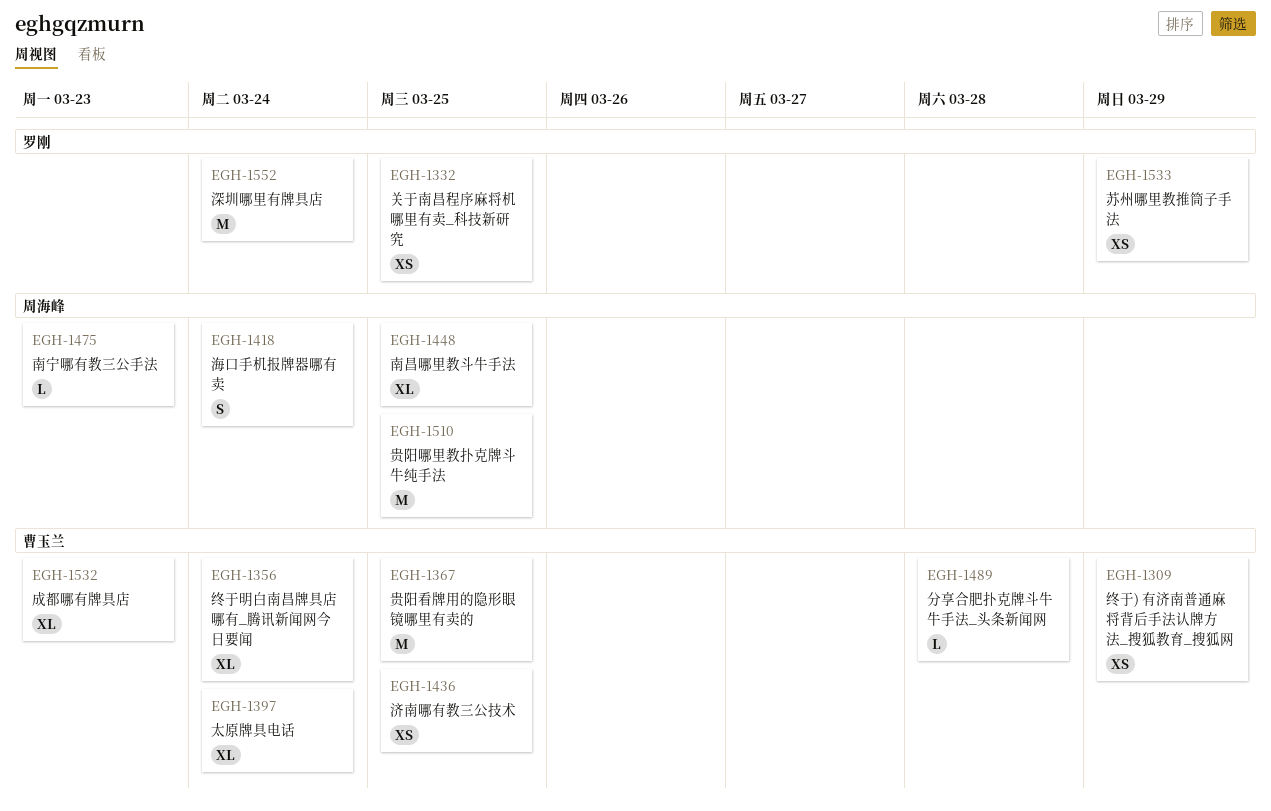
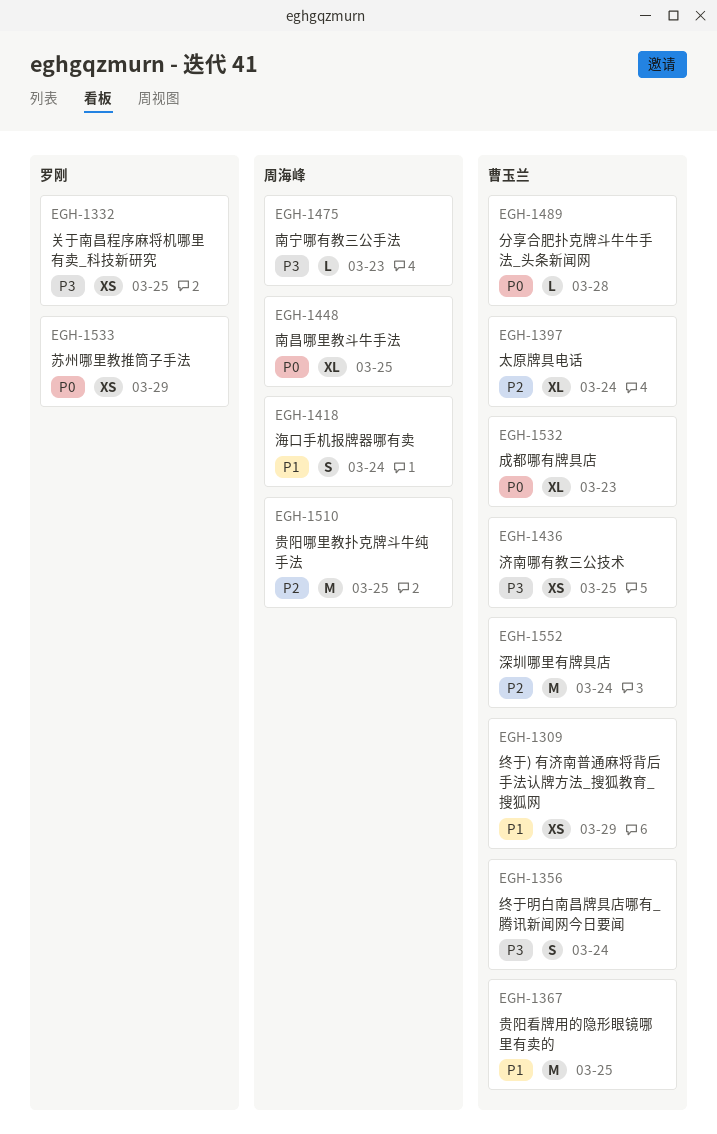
EGH-1356, estimate: XL -> S
EGH-1552, owner: 罗刚 -> 曹玉兰

